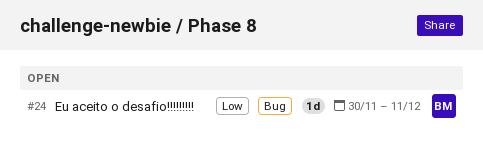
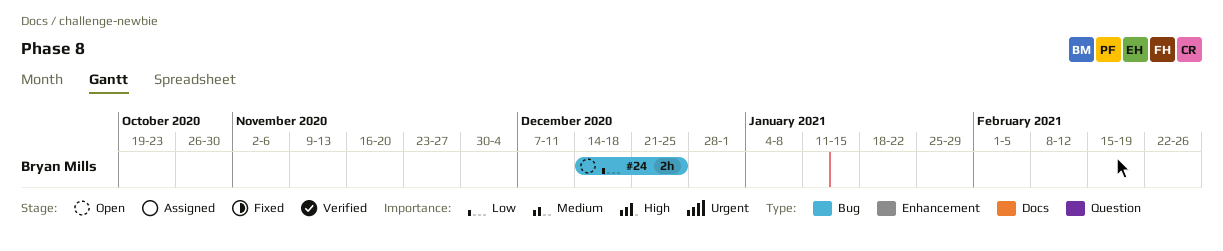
#24, estimate: 1d -> 2h
#24, start: Nov 30 -> Dec 14
#24, due: Dec 11 -> Dec 25

